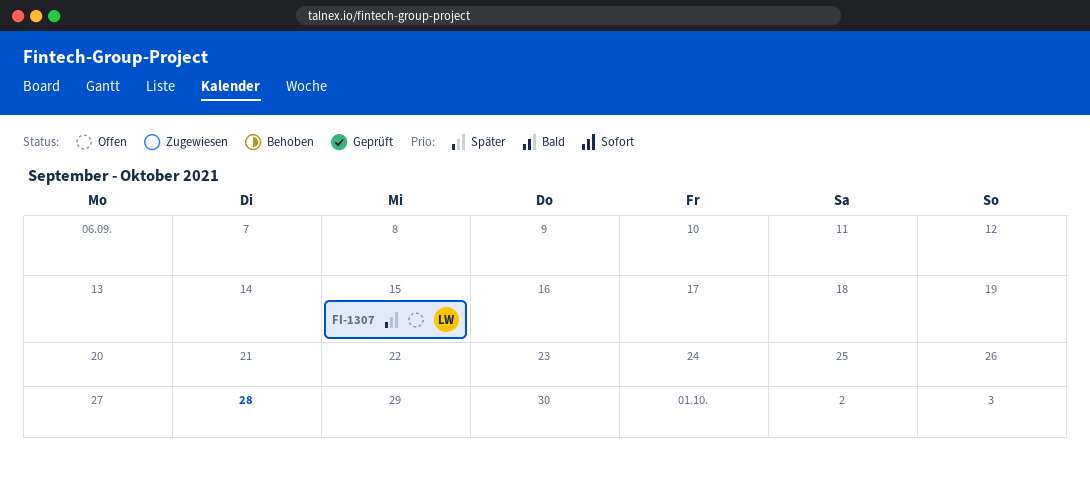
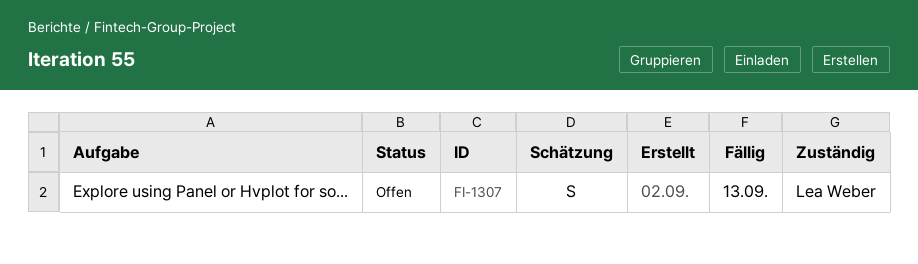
FI-1307, due: Sep 15 -> Sep 13

